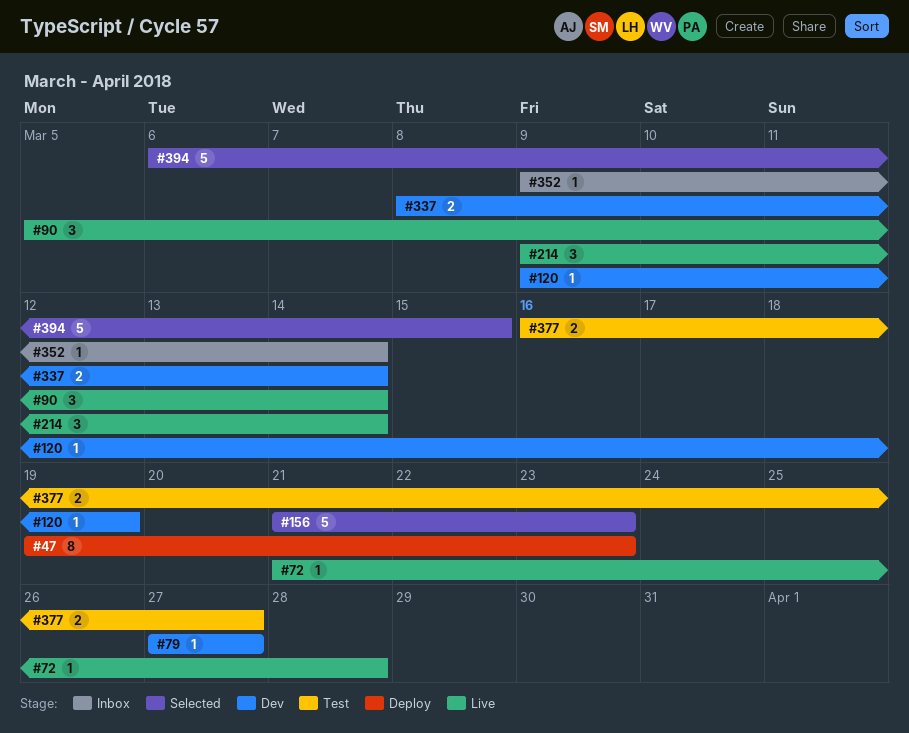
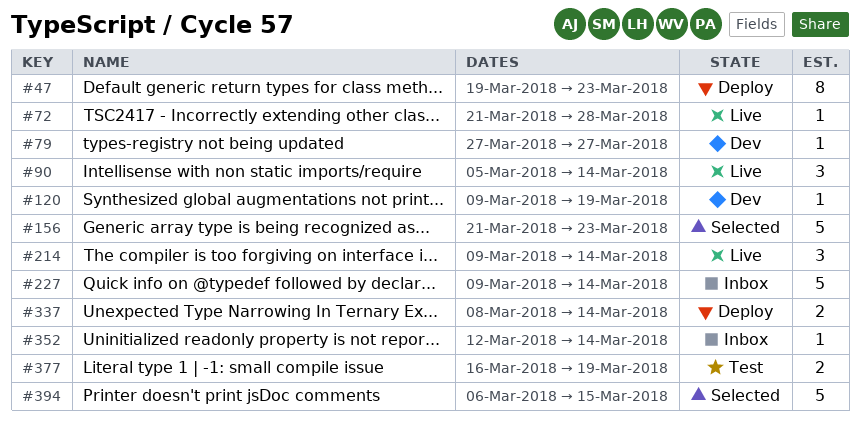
#227: none -> present
#337, status: Dev -> Deploy
#352, start: Mar 9 -> Mar 12
#377, due: Mar 27 -> Mar 19

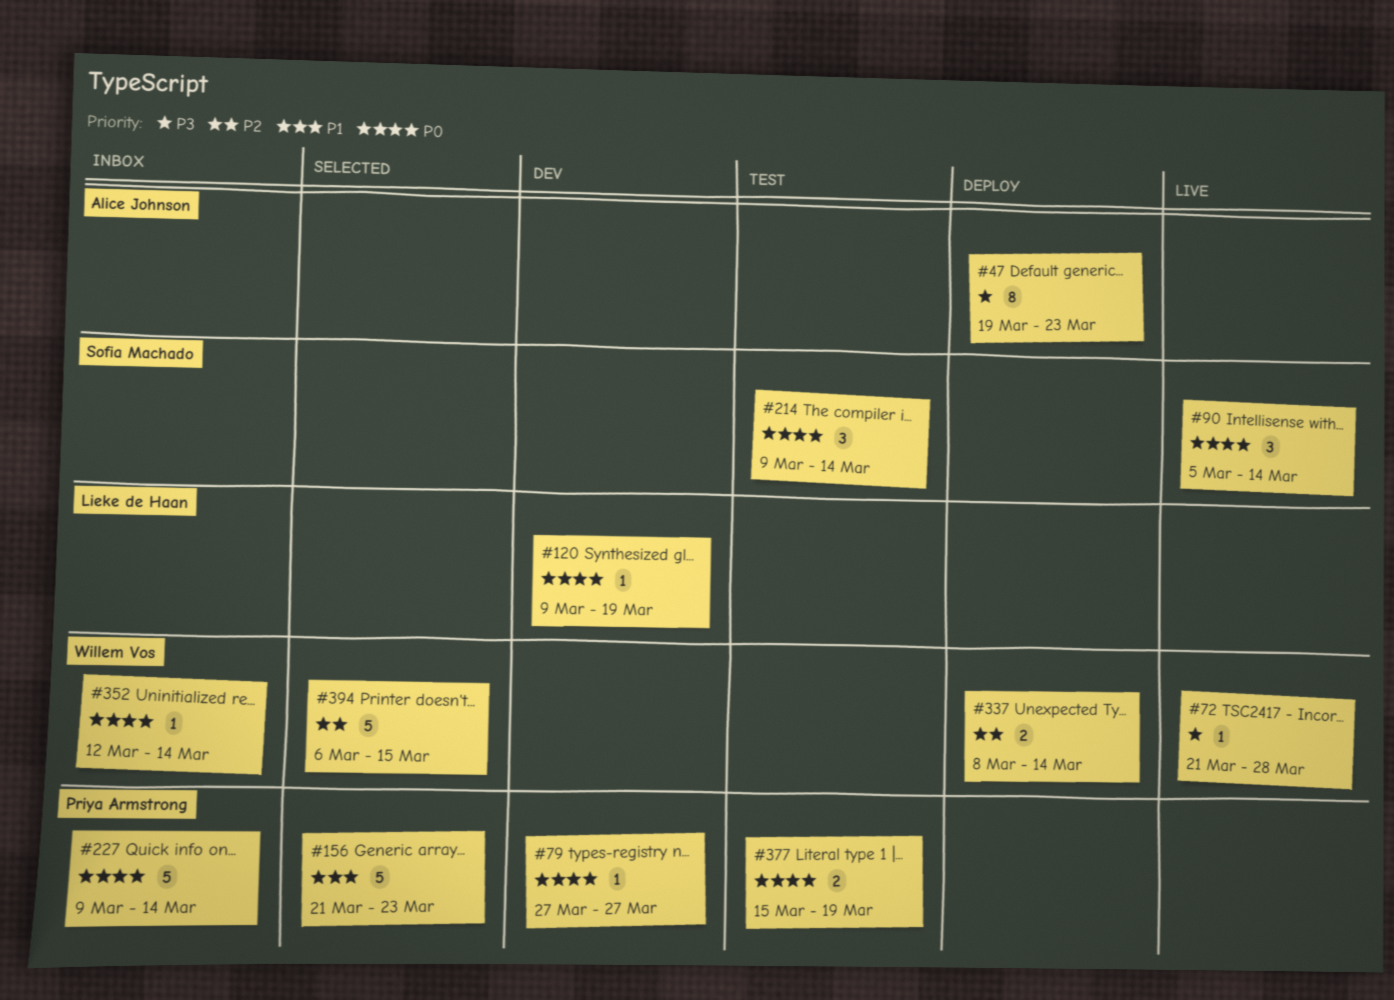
#214, status: Live -> Test
#377, start: Mar 16 -> Mar 15

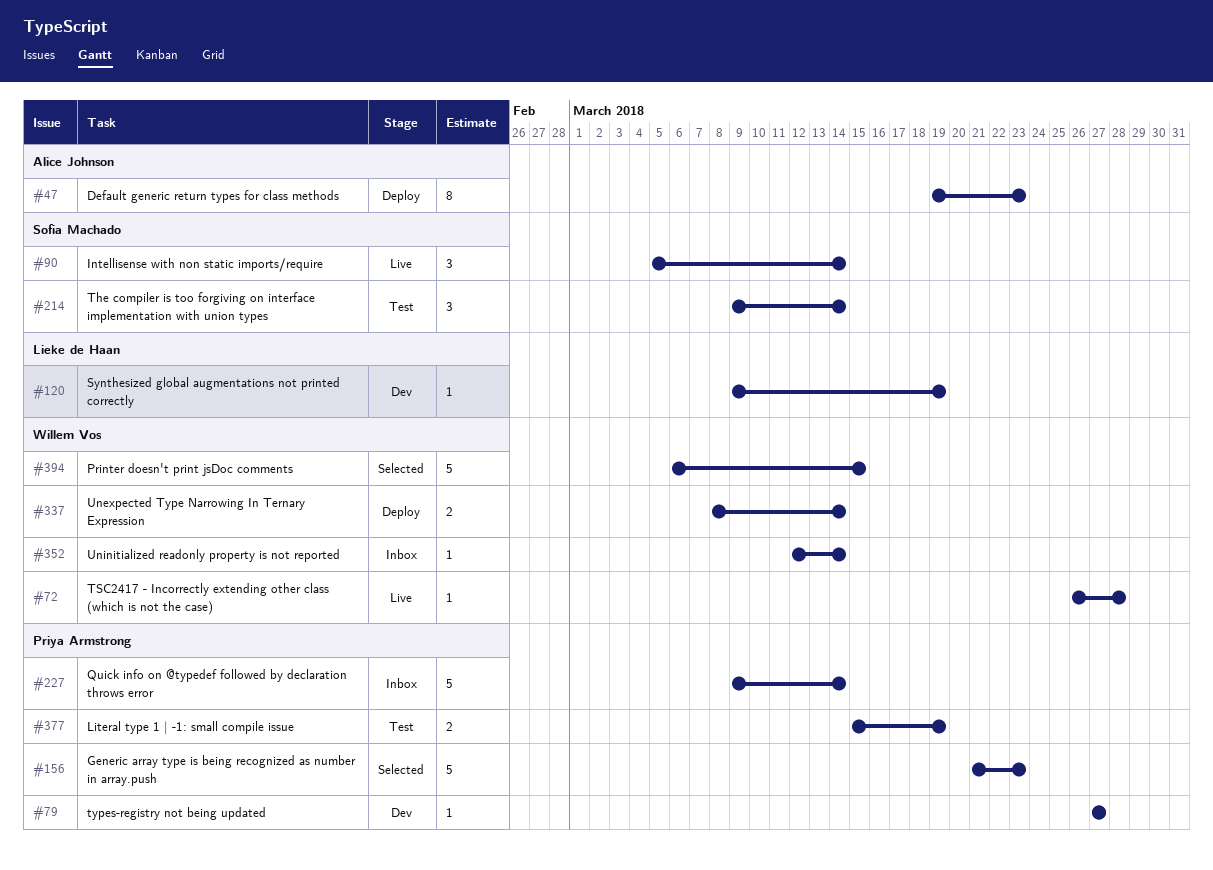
#72, start: Mar 21 -> Mar 26

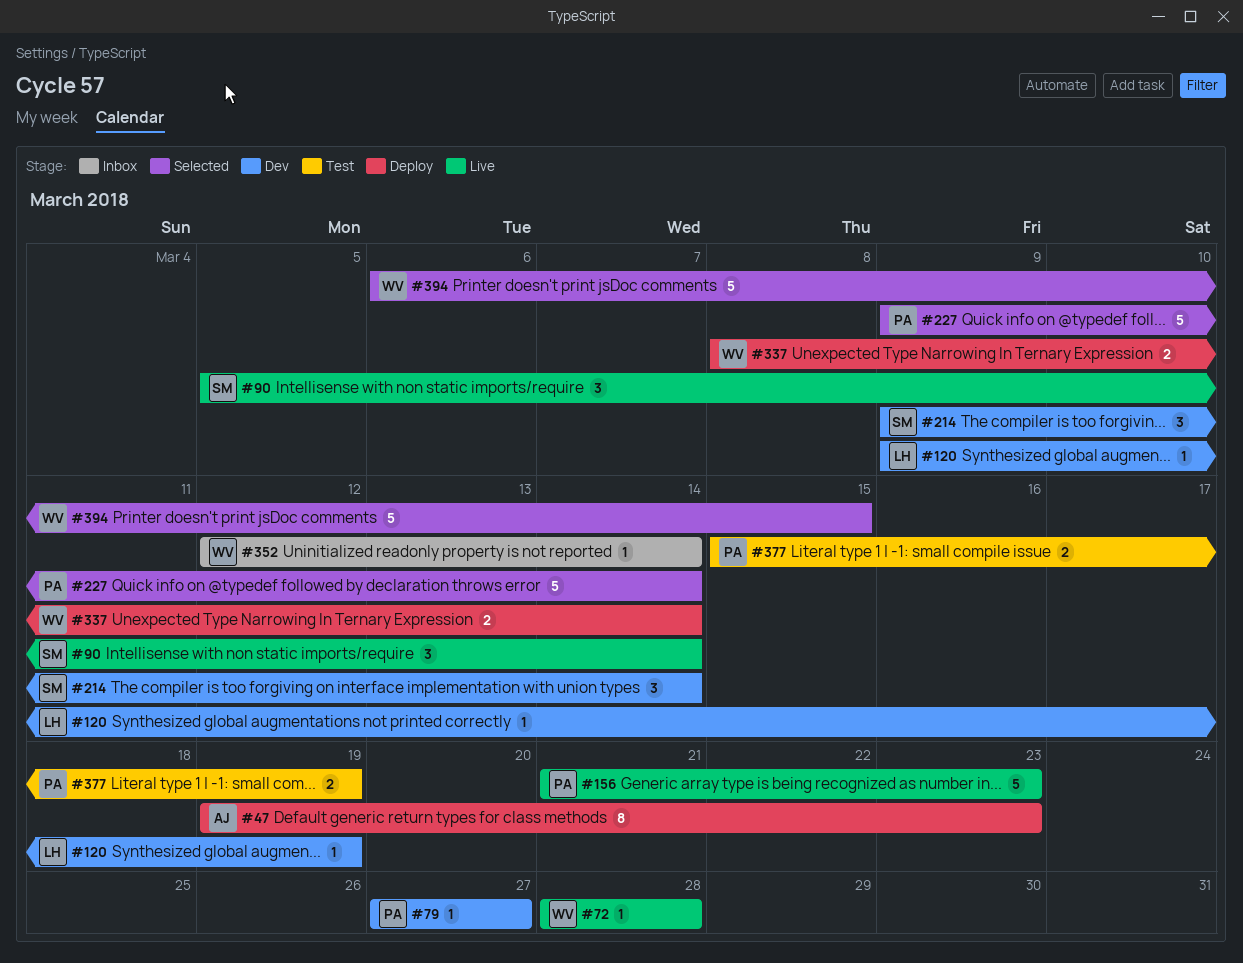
#72, start: Mar 26 -> Mar 28
#156, status: Selected -> Live
#214, status: Test -> Dev
#227, status: Inbox -> Selected

